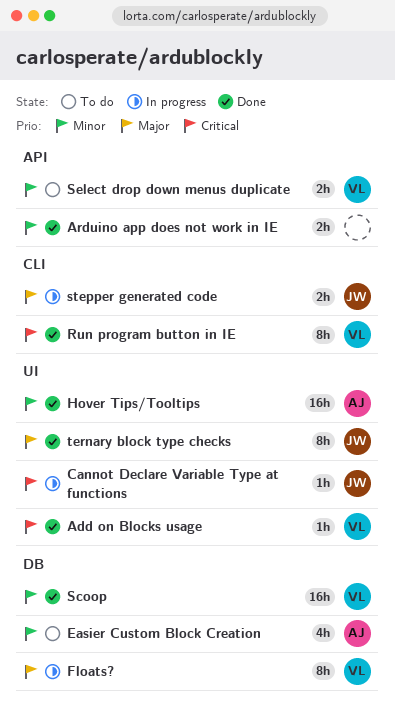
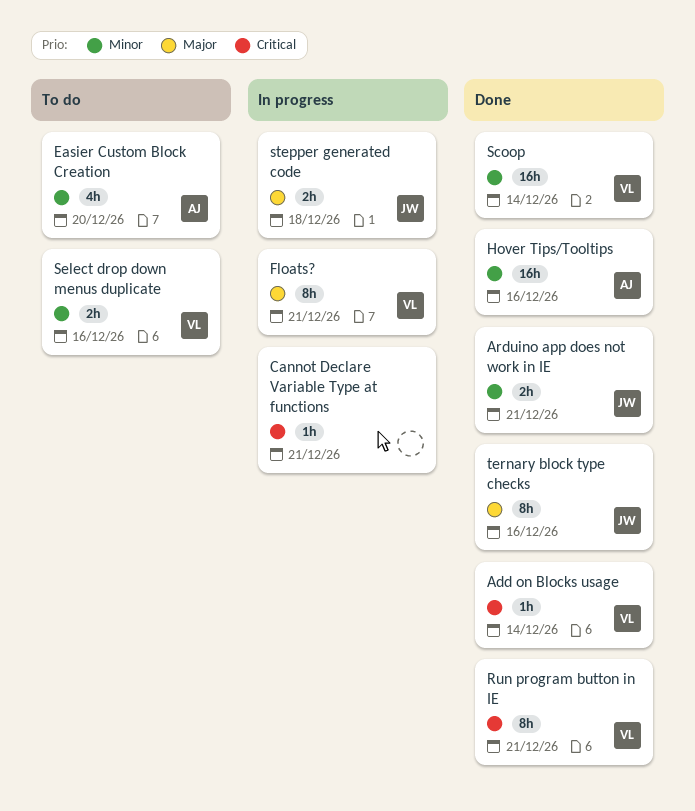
Arduino app does not work in IE, owner: none -> JW
Cannot Declare Variable Type at functions, owner: JW -> none

